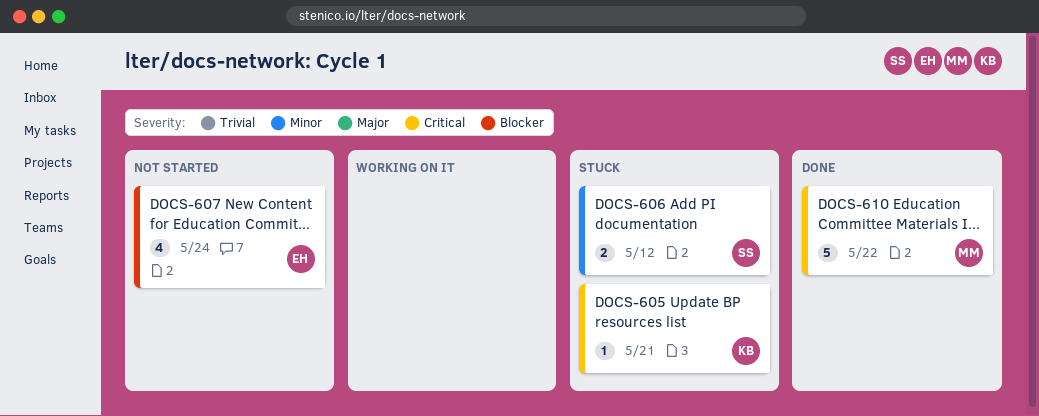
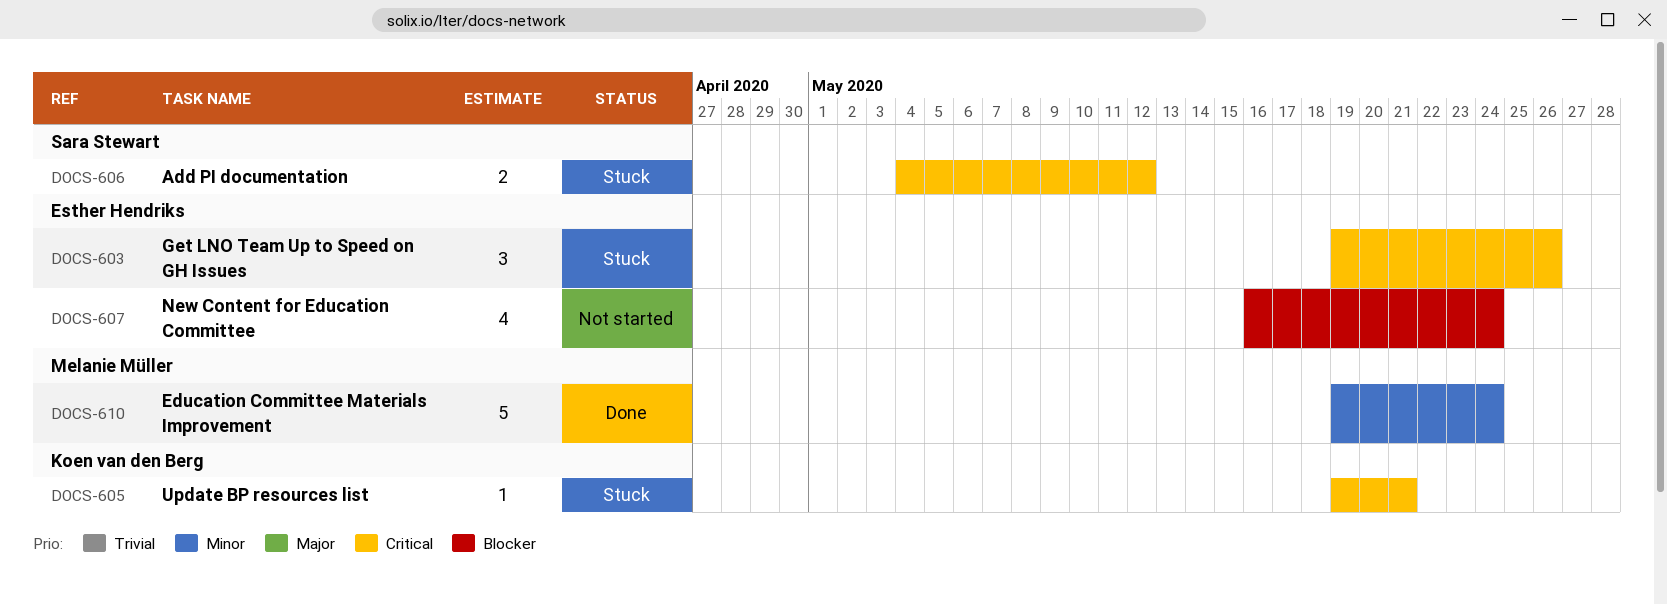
DOCS-603: none -> present
DOCS-606, priority: Minor -> Critical
DOCS-610, priority: Critical -> Minor
DOCS-610, due: May 22 -> May 24

